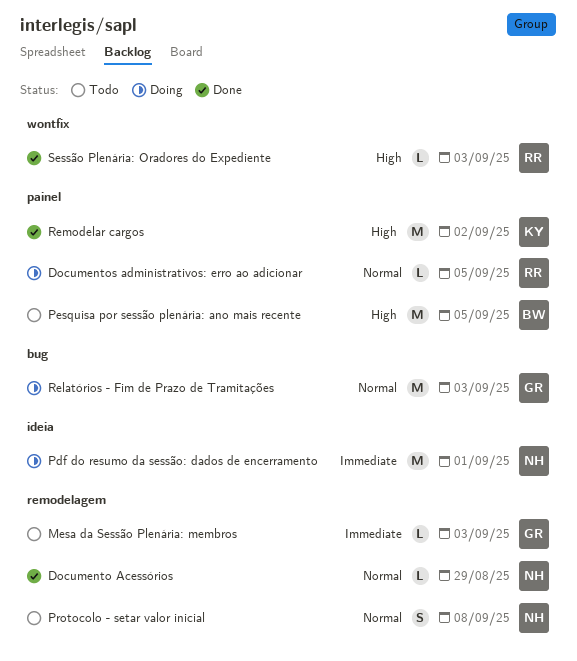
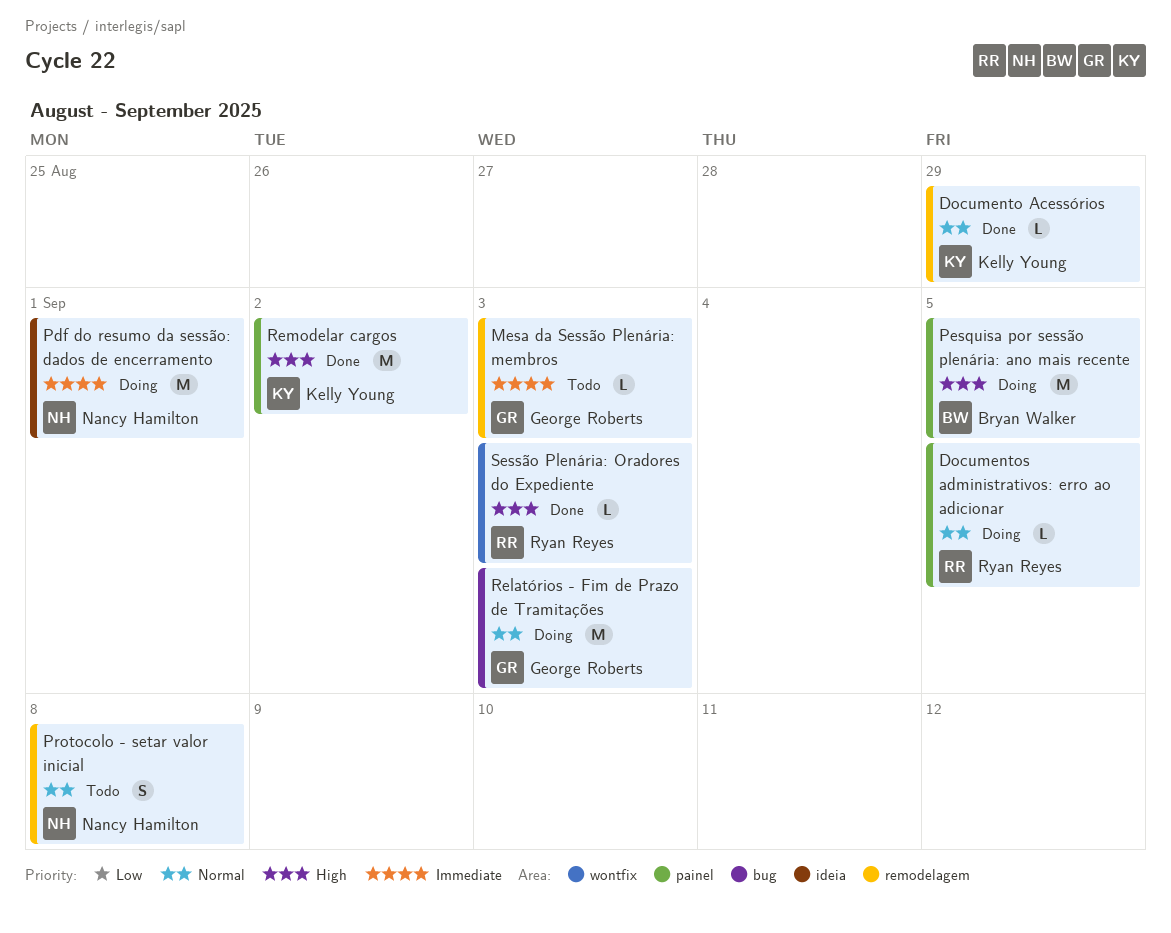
Documento Acessórios, owner: Nancy Hamilton -> Kelly Young
Pesquisa por sessão plenária: ano mais recente, status: Todo -> Doing

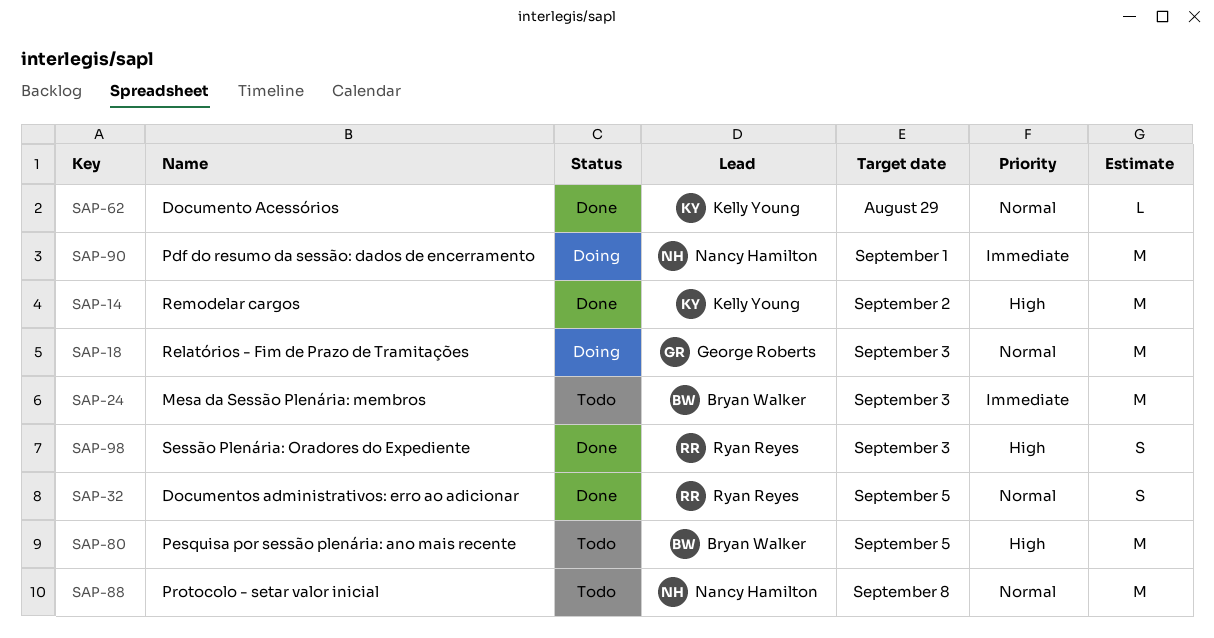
Documentos administrativos: erro ao adicionar, status: Doing -> Done
Documentos administrativos: erro ao adicionar, estimate: L -> S
Mesa da Sessão Plenária: membros, owner: George Roberts -> Bryan Walker
Mesa da Sessão Plenária: membros, estimate: L -> M
Pesquisa por sessão plenária: ano mais recente, status: Doing -> Todo
Protocolo - setar valor inicial, estimate: S -> M
Sessão Plenária: Oradores do Expediente, estimate: L -> S

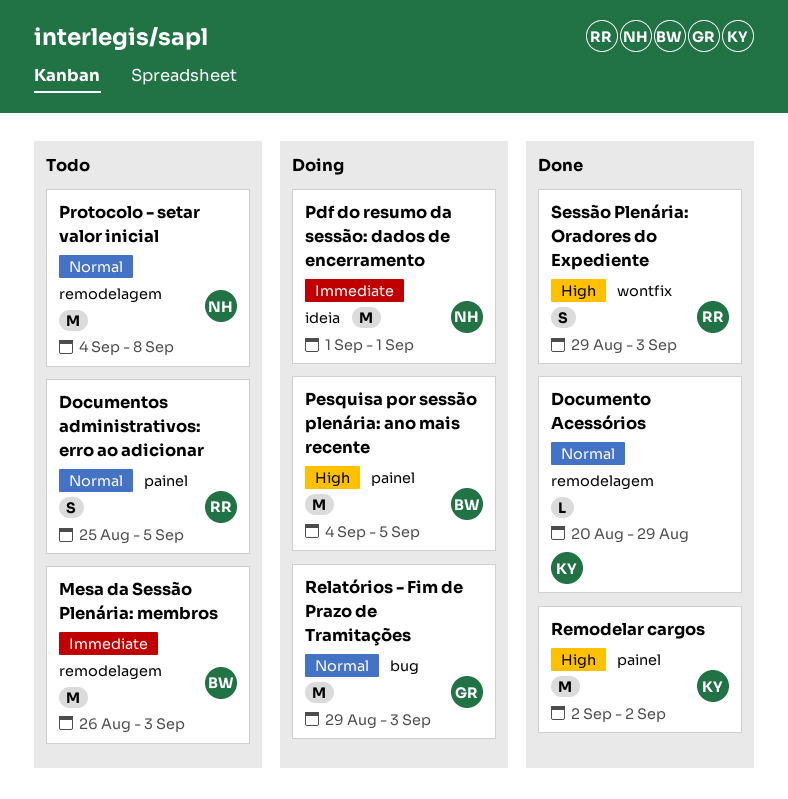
Documentos administrativos: erro ao adicionar, status: Done -> Todo
Pesquisa por sessão plenária: ano mais recente, status: Todo -> Doing

